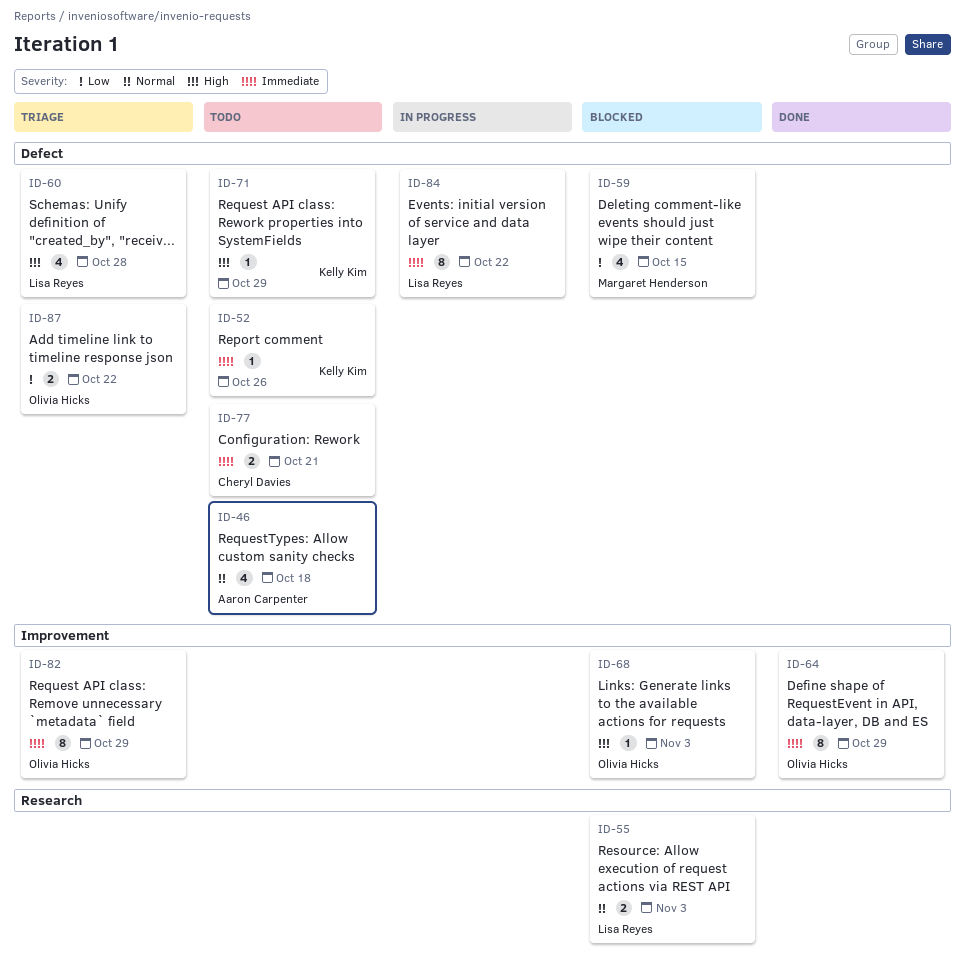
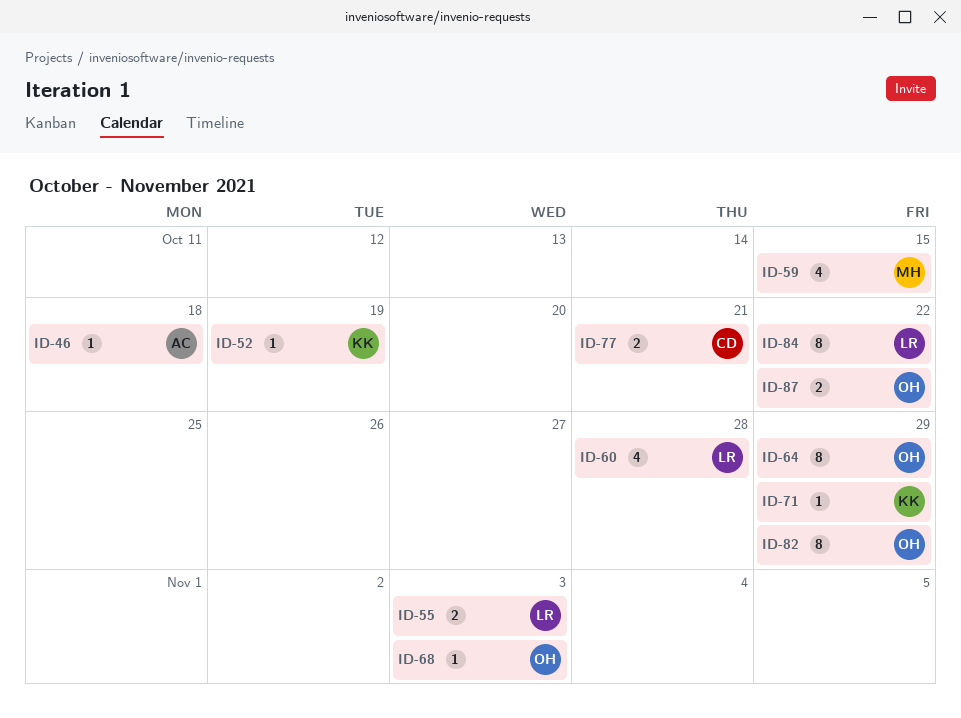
ID-46, estimate: 4 -> 1
ID-52, due: Oct 26 -> Oct 19

